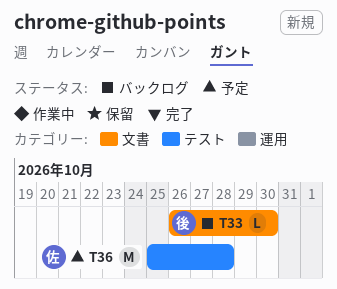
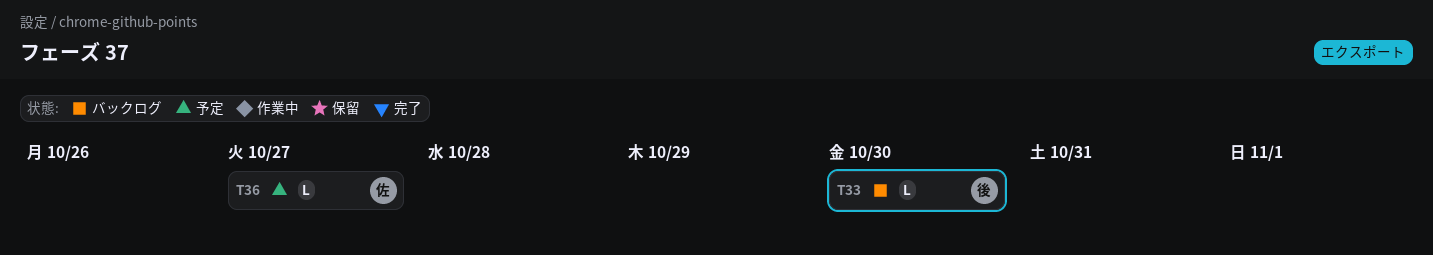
T36, estimate: M -> L
T36, due: Oct 28 -> Oct 27

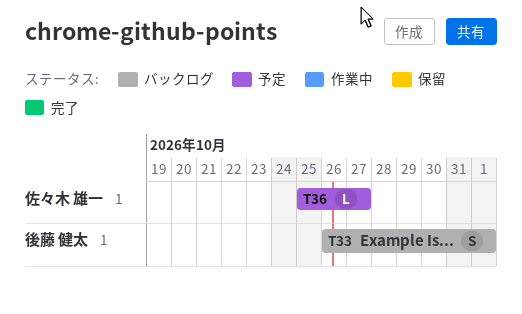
T33, estimate: L -> S
T33, due: Oct 30 -> Nov 1

